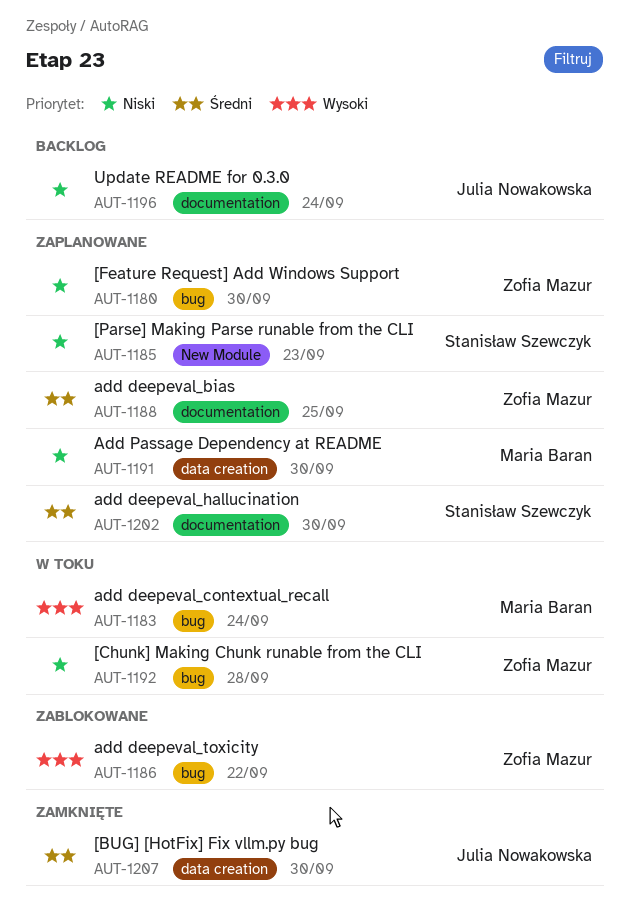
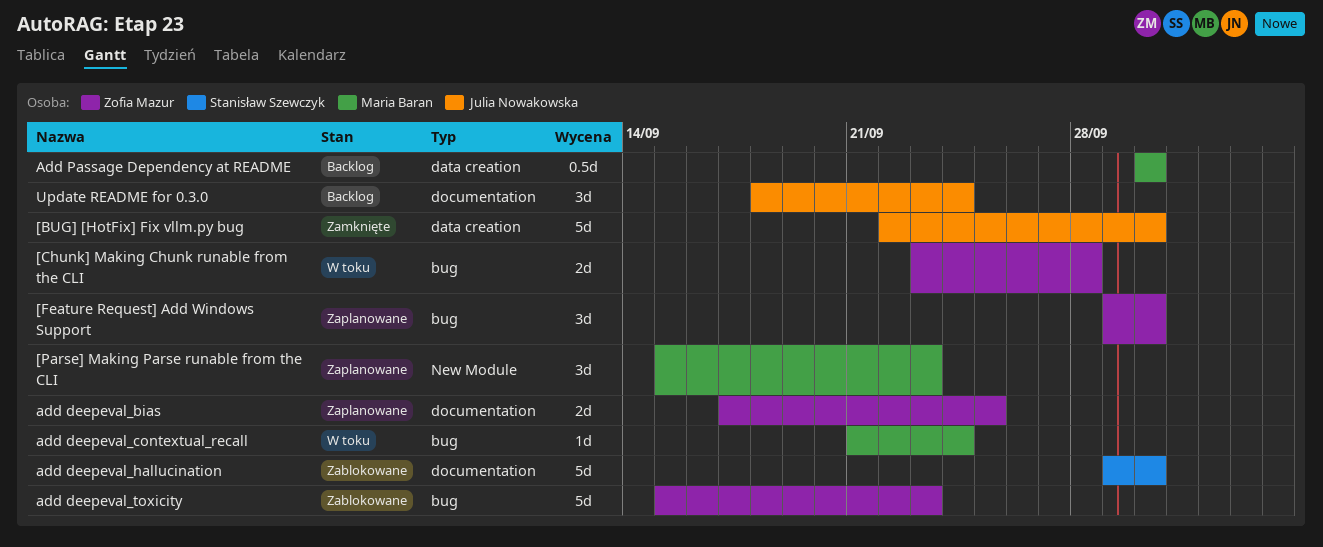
[Parse] Making Parse runable from the CLI, owner: Stanisław Szewczyk -> Maria Baran
add deepeval_hallucination, status: Zaplanowane -> Zablokowane
add deepeval_toxicity, due: Sep 22 -> Sep 23
Add Passage Dependency at README, status: Zaplanowane -> Backlog

